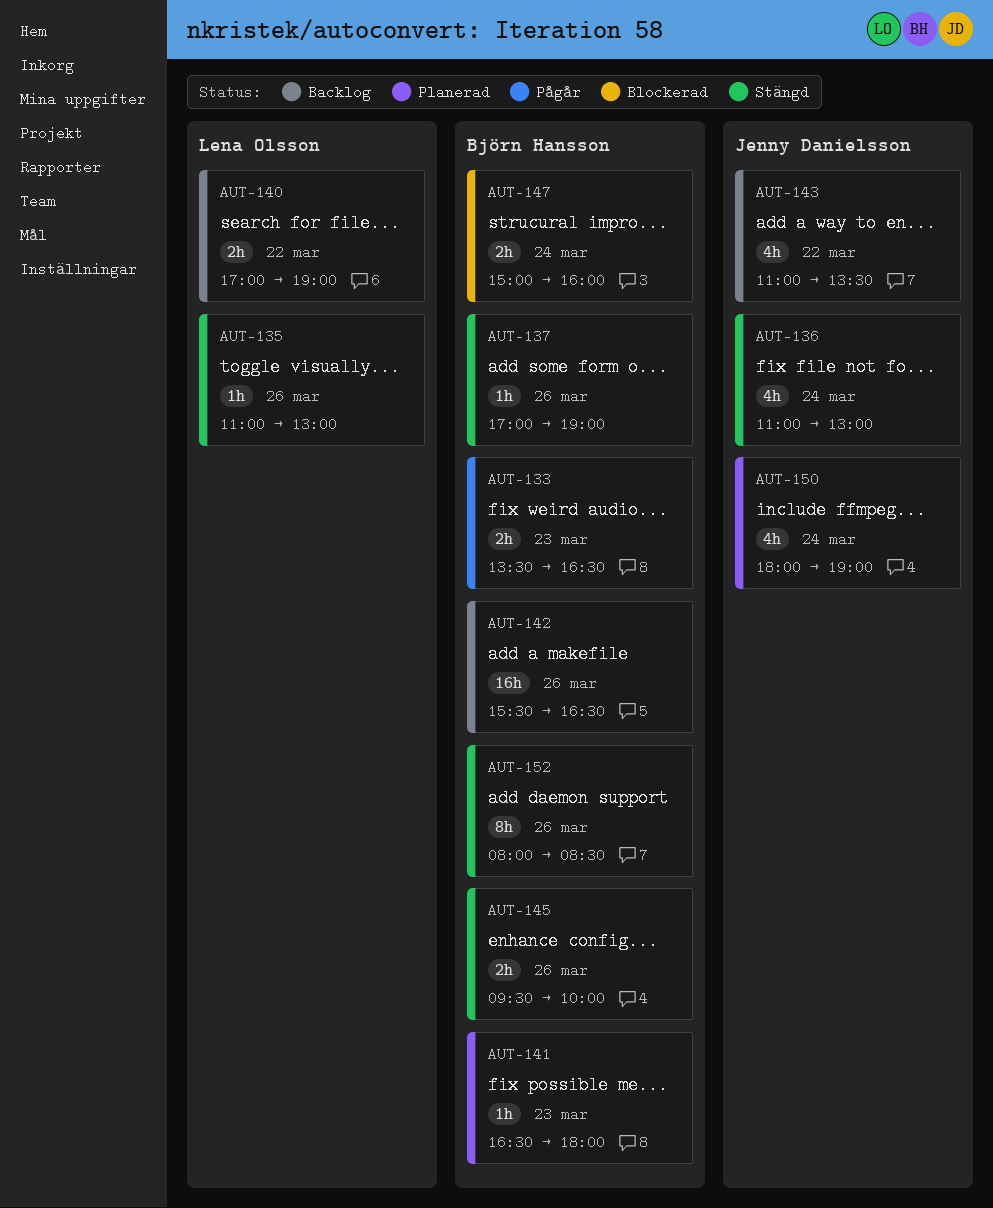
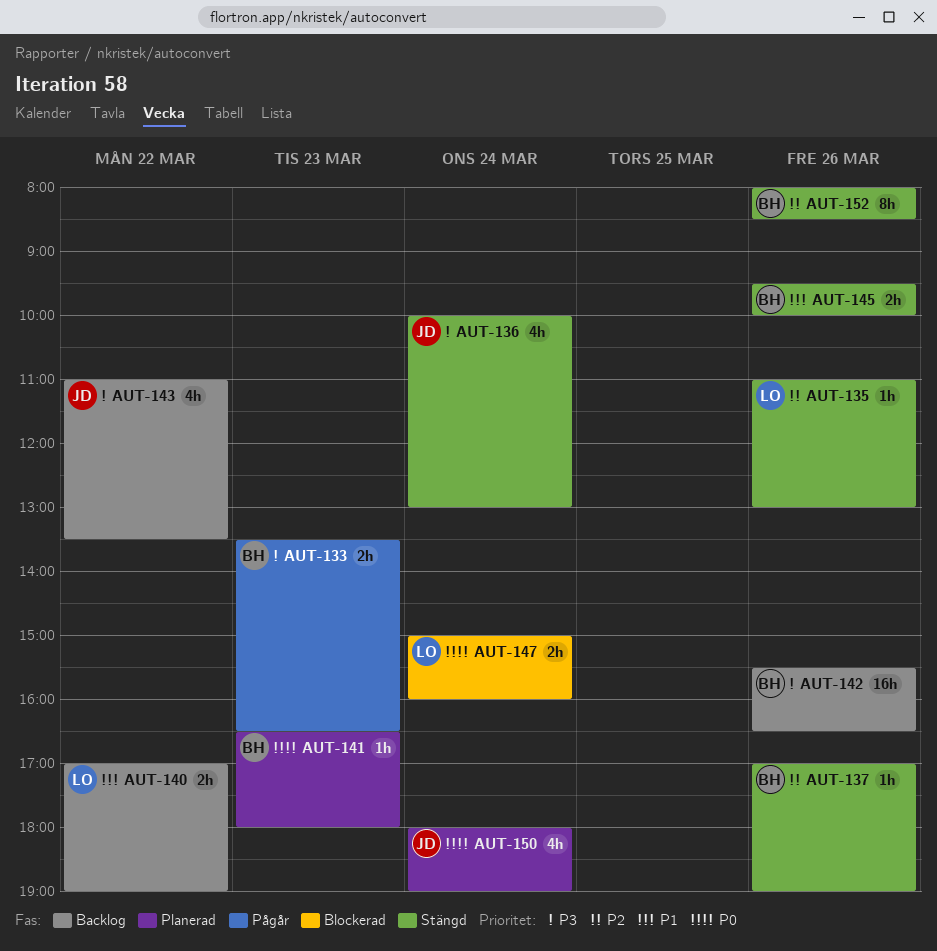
AUT-136, begins: 11:00 -> 10:00
AUT-147, owner: Björn Hansson -> Lena Olsson

